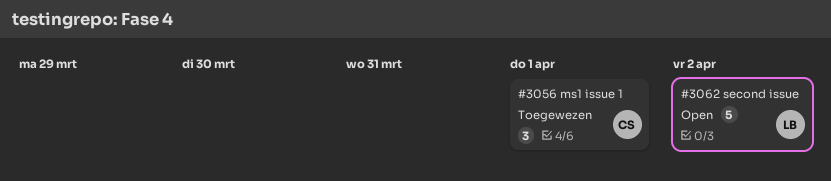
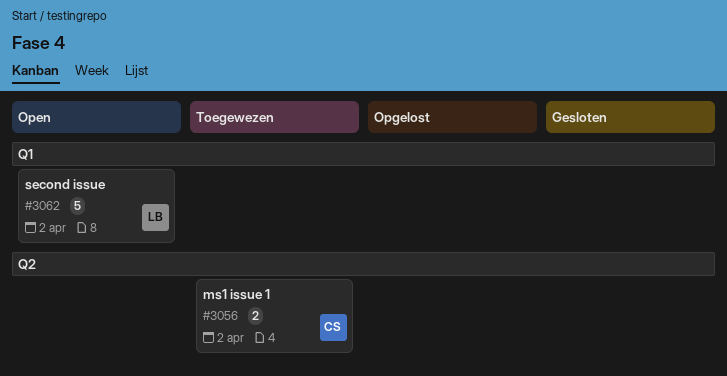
#3056, estimate: 3 -> 2
#3056, due: Apr 1 -> Apr 2

